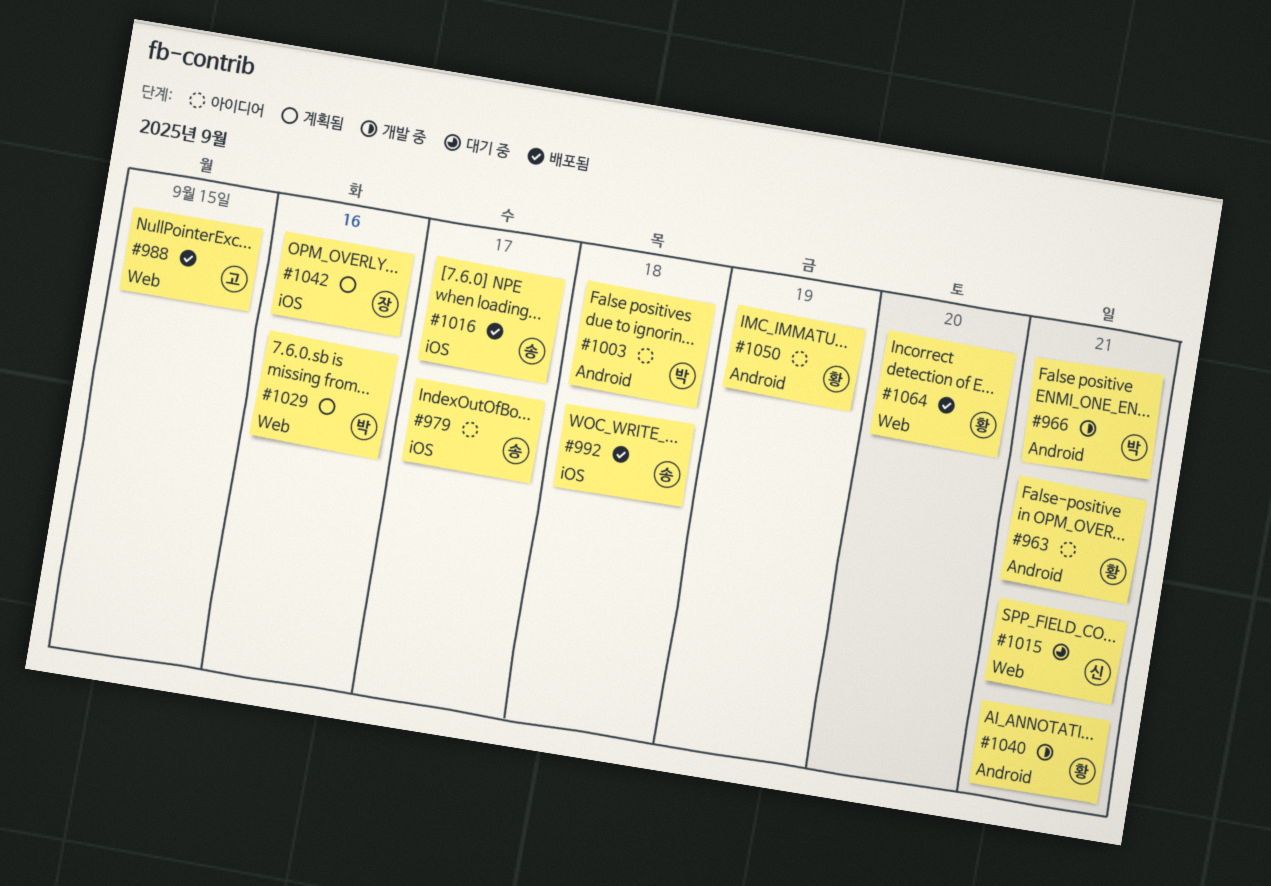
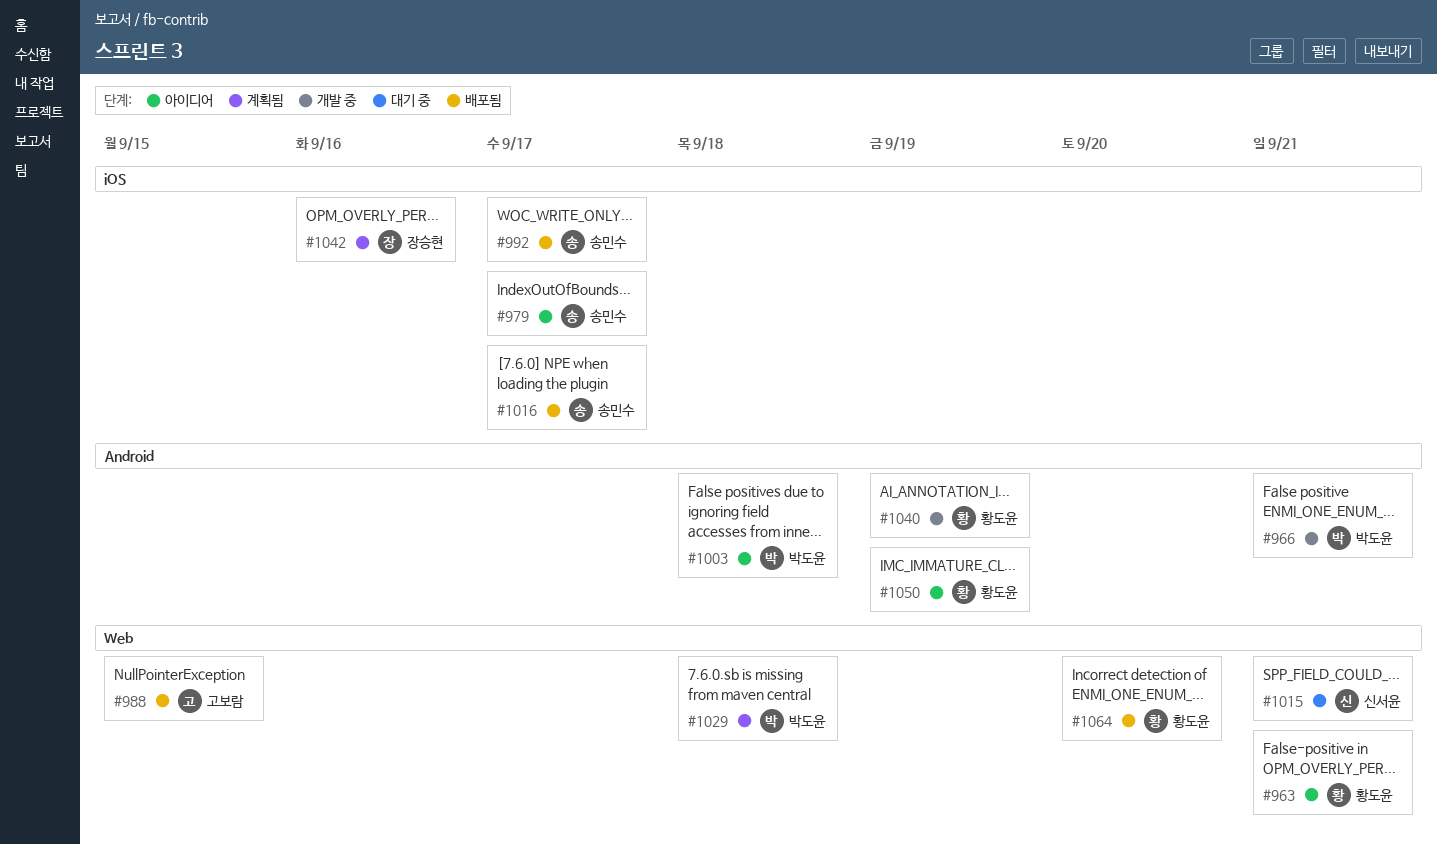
#963, label: Android -> Web
#992, due: Sep 18 -> Sep 17
#1029, due: Sep 16 -> Sep 18
#1040, due: Sep 21 -> Sep 19

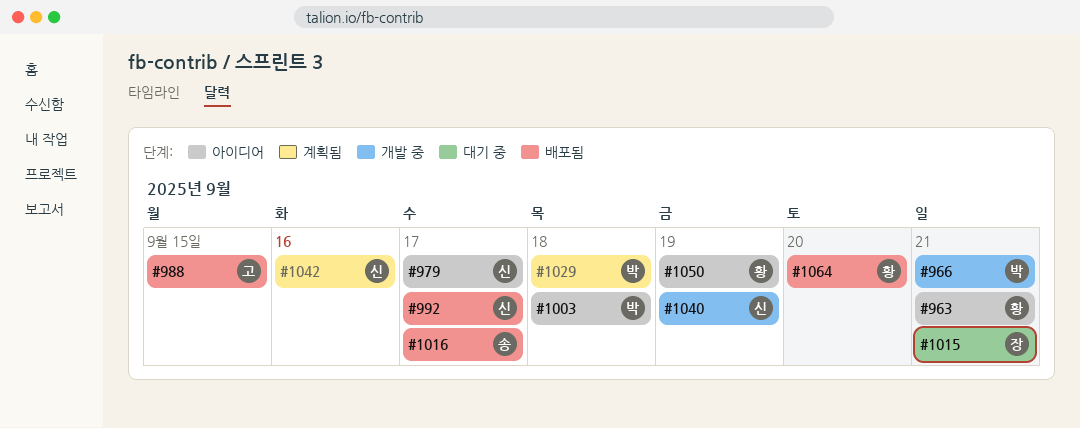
#979, owner: 송민수 -> 신서윤
#992, owner: 송민수 -> 신서윤
#1015, owner: 신서윤 -> 장승현
#1040, owner: 황도윤 -> 신서윤
#1042, owner: 장승현 -> 신서윤

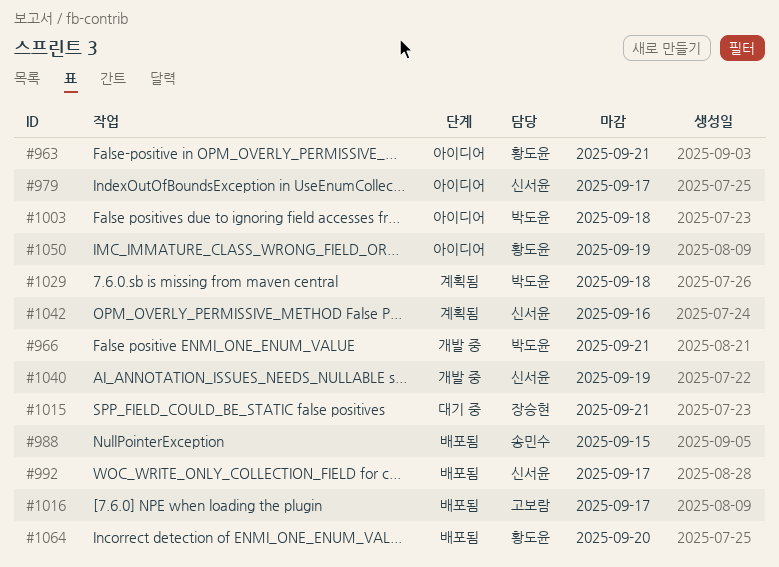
#988, owner: 고보람 -> 송민수
#1016, owner: 송민수 -> 고보람

